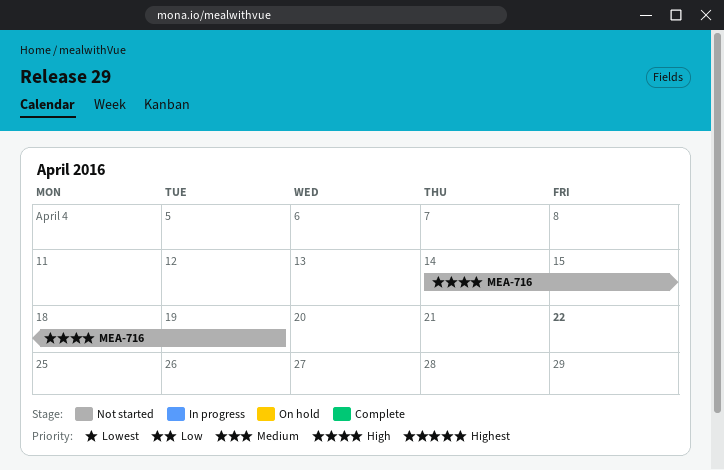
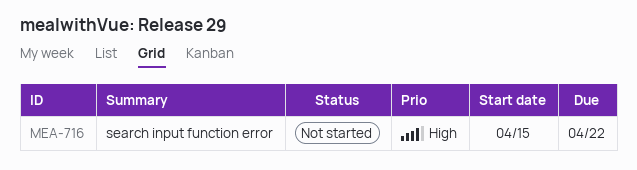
MEA-716, start: Apr 14 -> Apr 15
MEA-716, due: Apr 19 -> Apr 22

